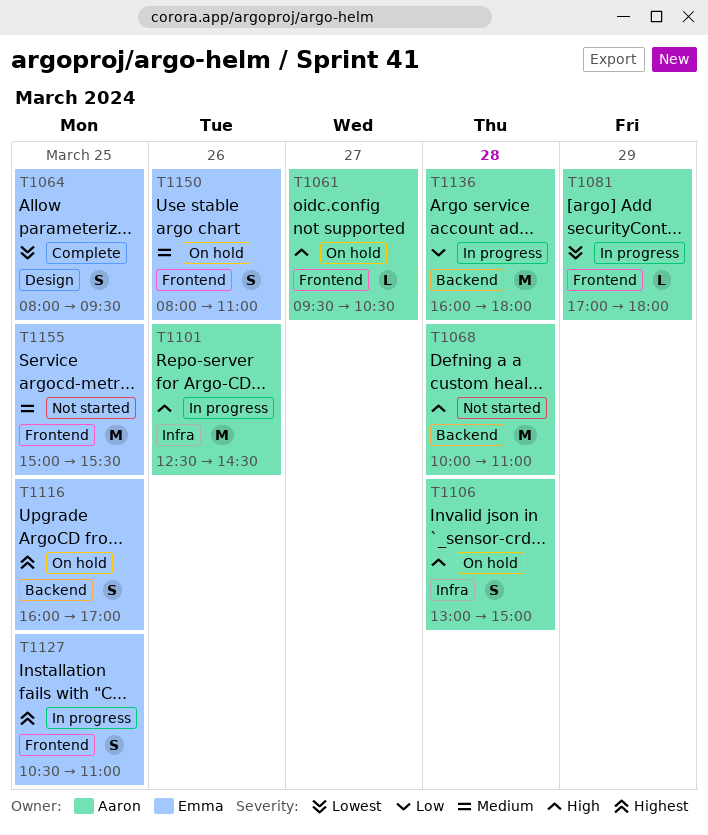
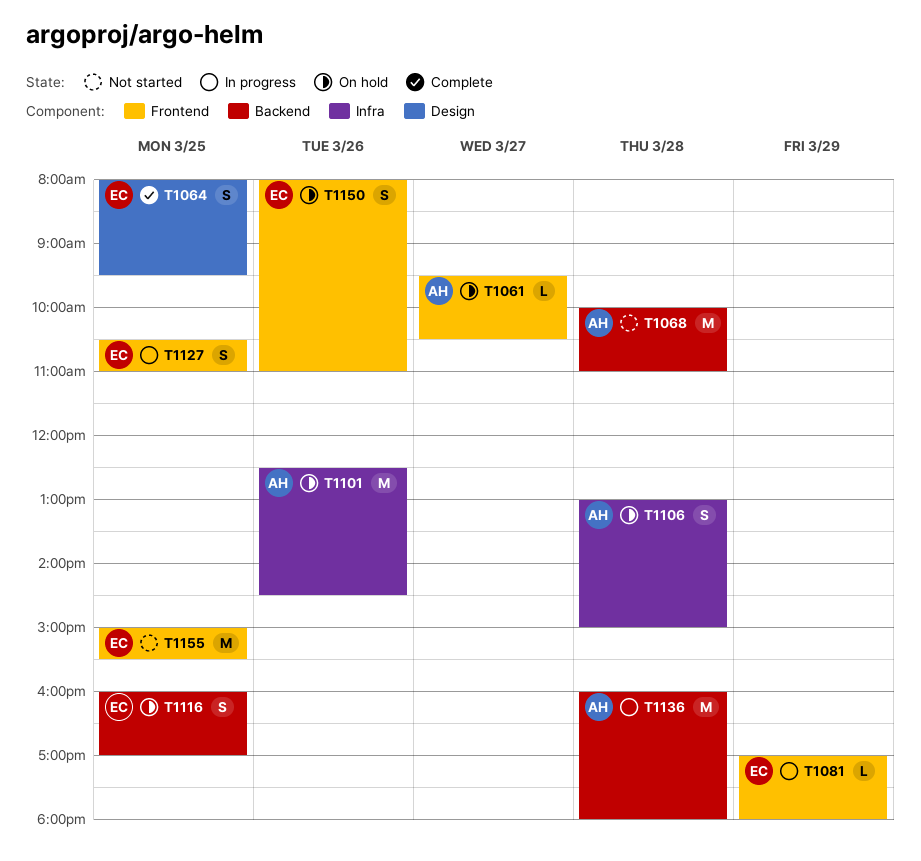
T1081, owner: Aaron -> Emma
T1101, status: In progress -> On hold

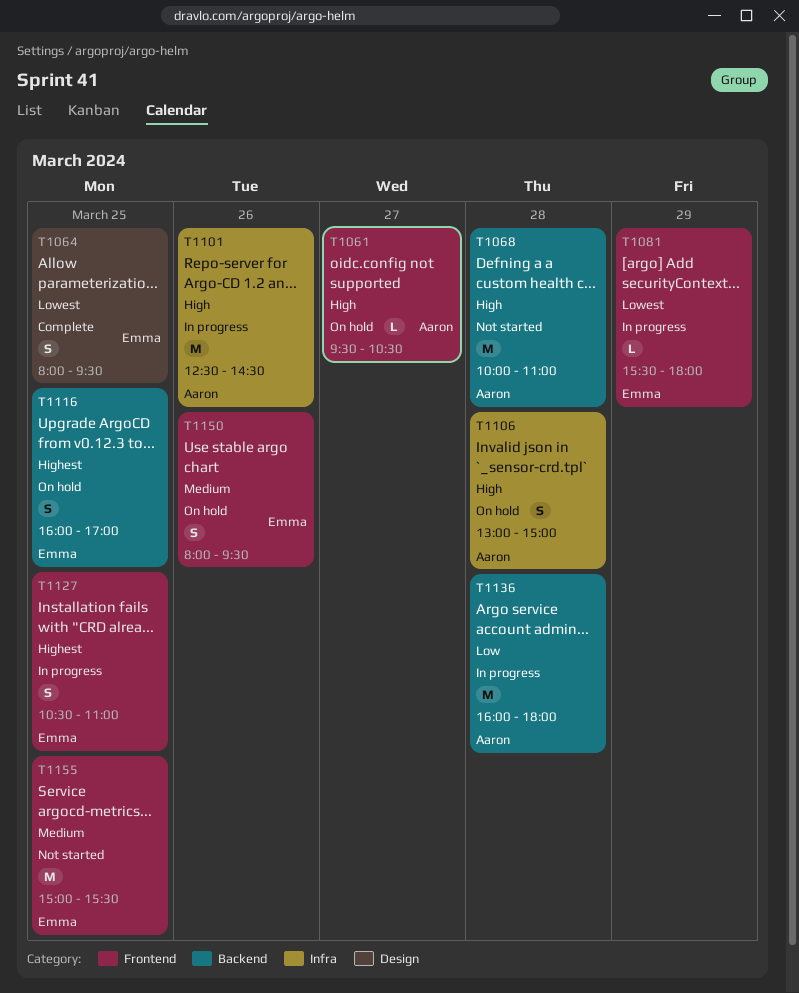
T1081, begins: 17:00 -> 15:30
T1101, status: On hold -> In progress
T1150, ends: 11:00 -> 09:30

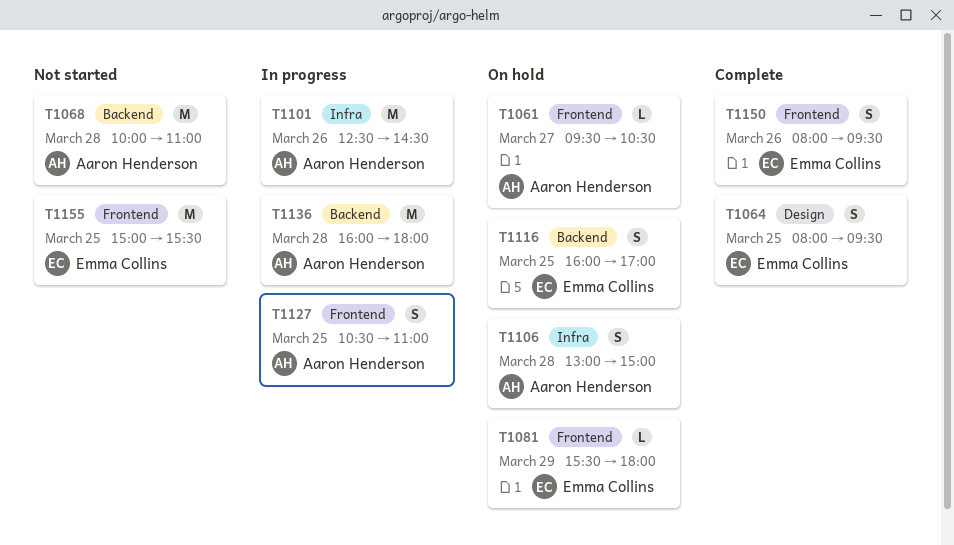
T1081, status: In progress -> On hold
T1127, owner: Emma Collins -> Aaron Henderson
T1150, status: On hold -> Complete

